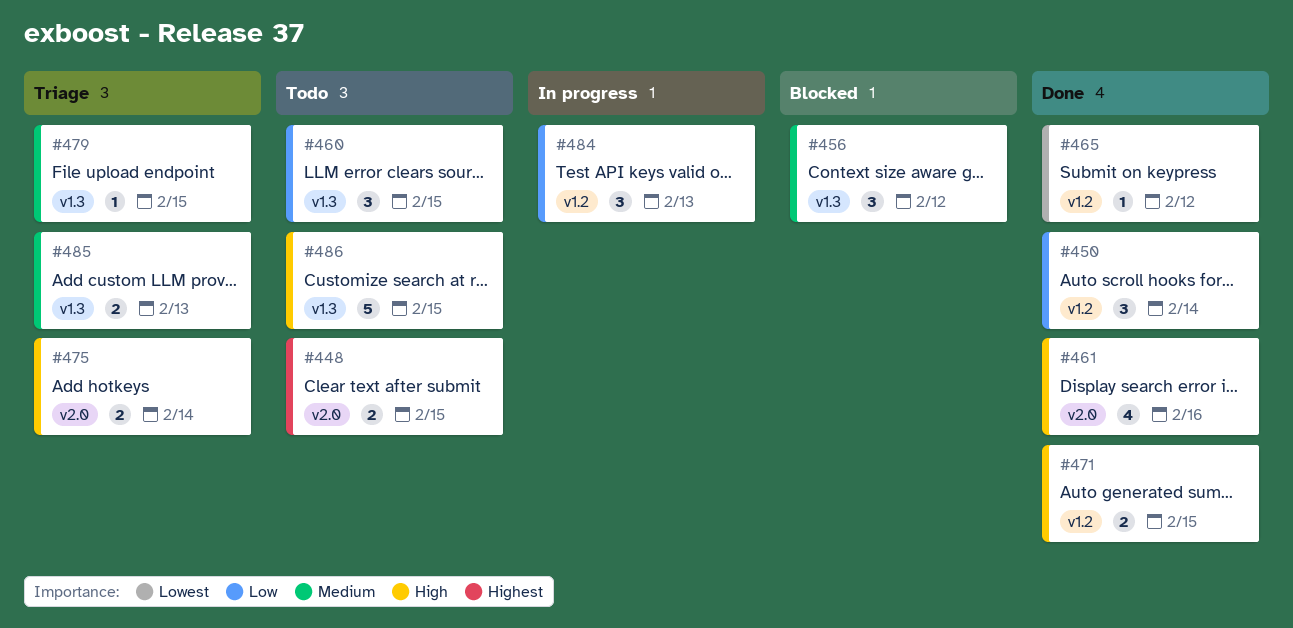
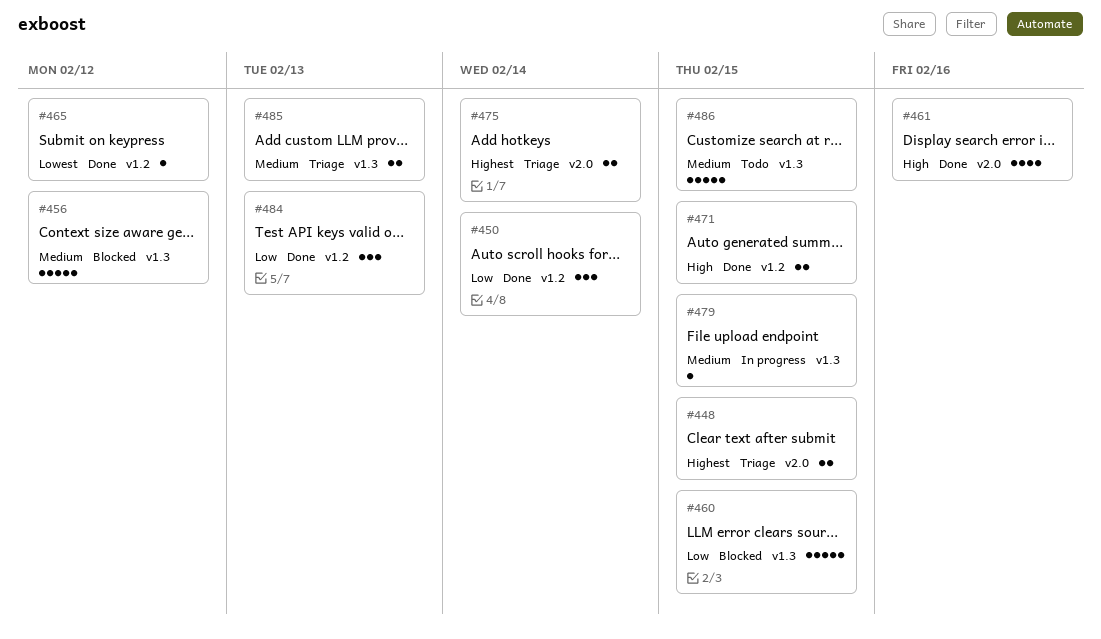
#448, status: Todo -> Triage
#456, estimate: 3 -> 5
#460, status: Todo -> Blocked
#460, estimate: 3 -> 5
#475, priority: High -> Highest
#479, status: Triage -> In progress
#484, status: In progress -> Done
#486, priority: High -> Medium

